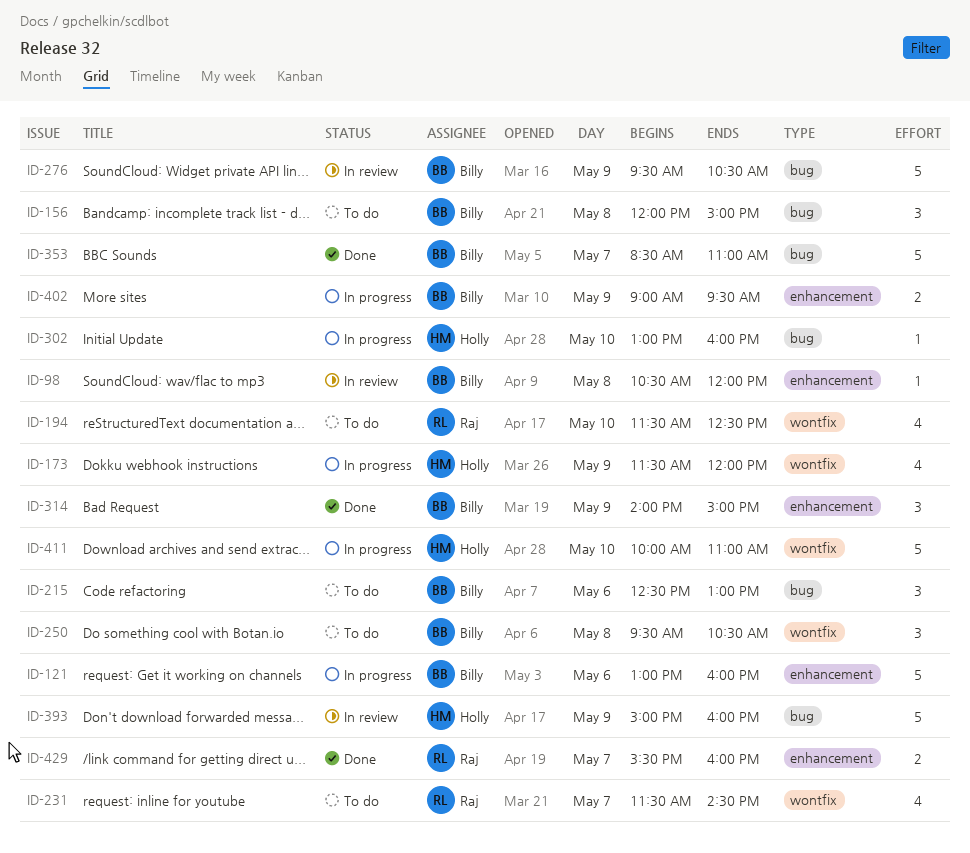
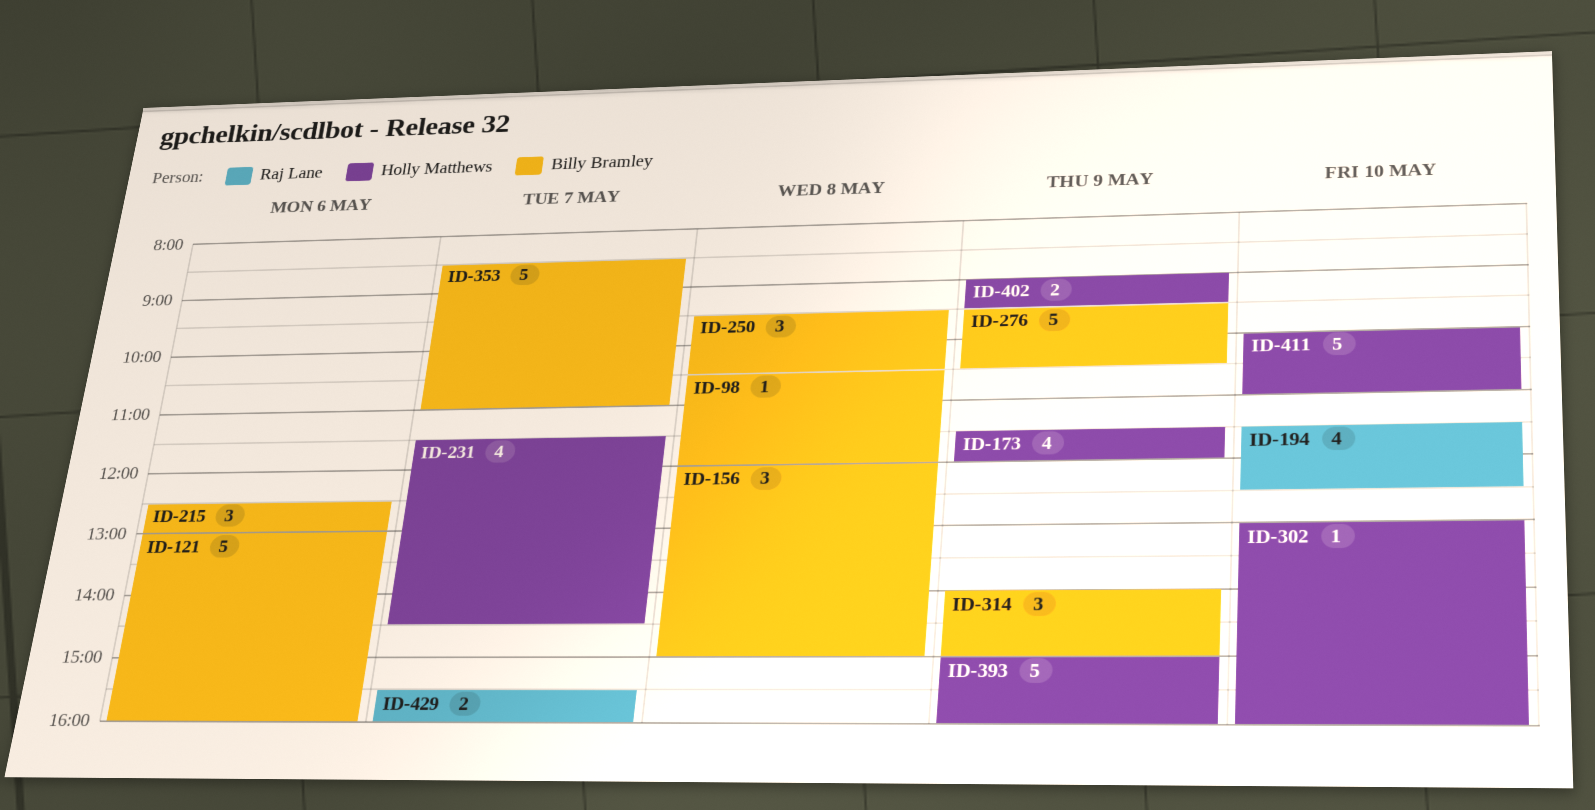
ID-231, owner: Raj Lane -> Holly Matthews
ID-402, owner: Billy Bramley -> Holly Matthews

